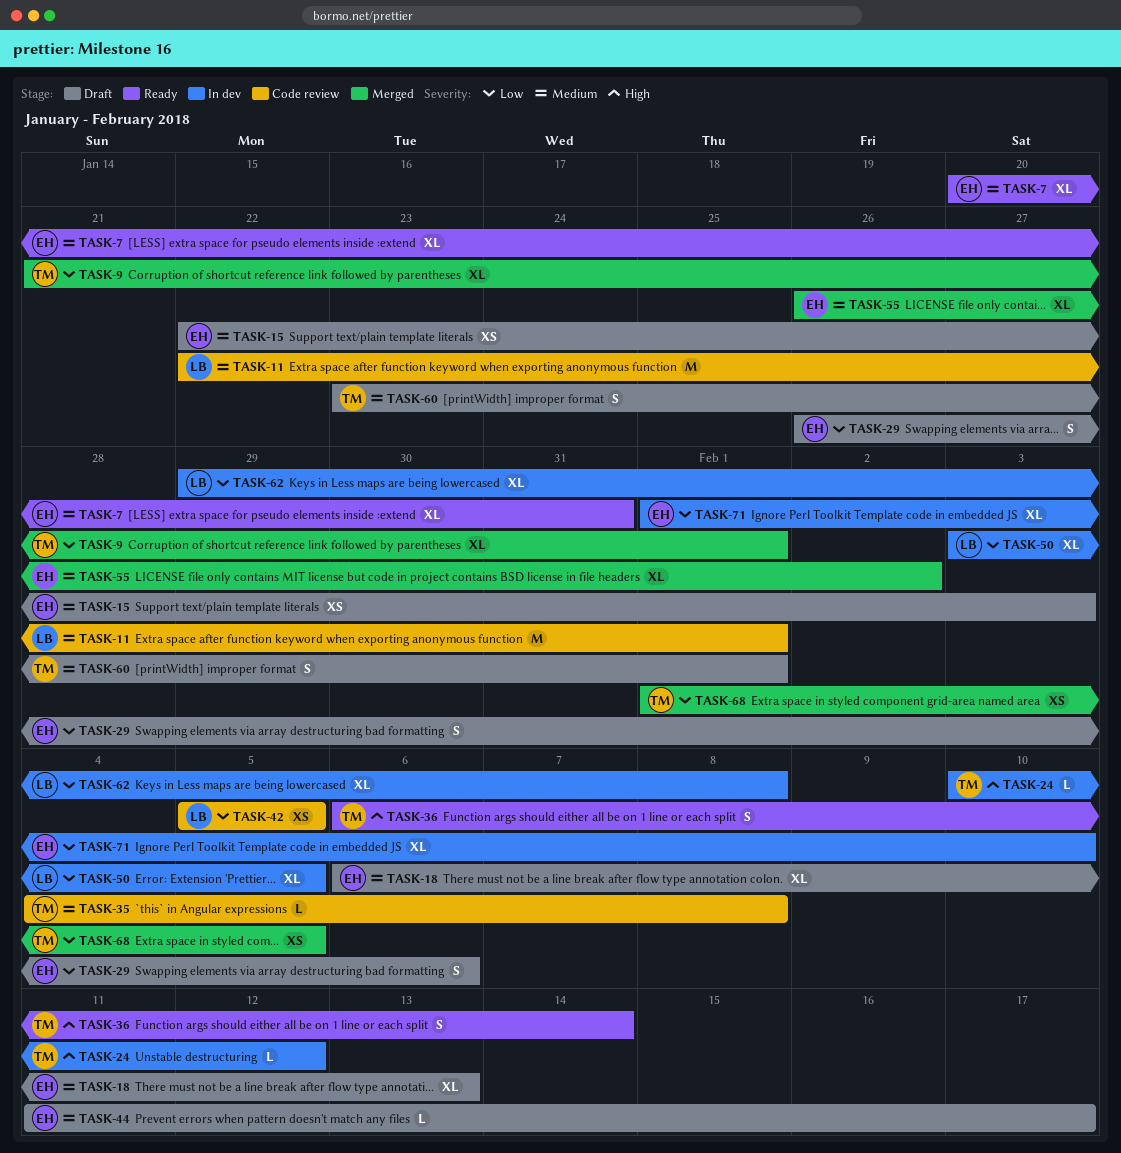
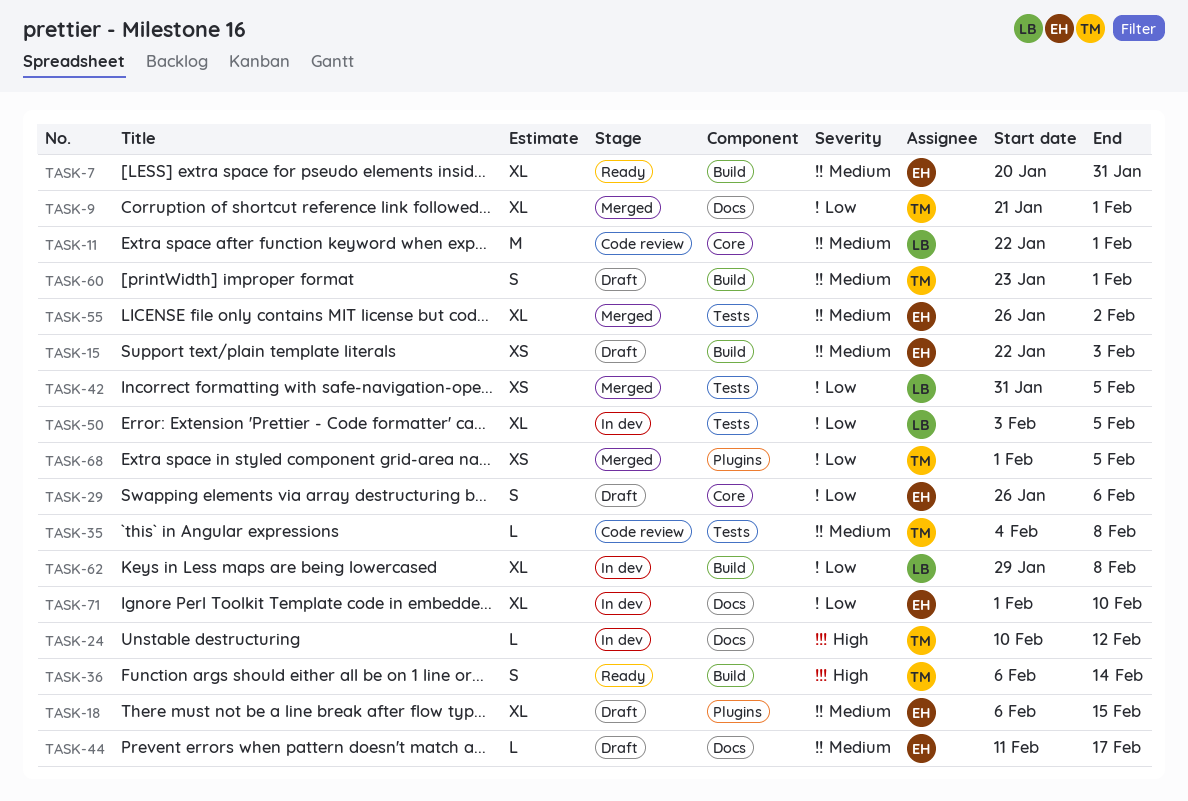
TASK-18, due: Feb 13 -> Feb 15
TASK-42, status: Code review -> Merged
TASK-42, start: Feb 5 -> Jan 31

